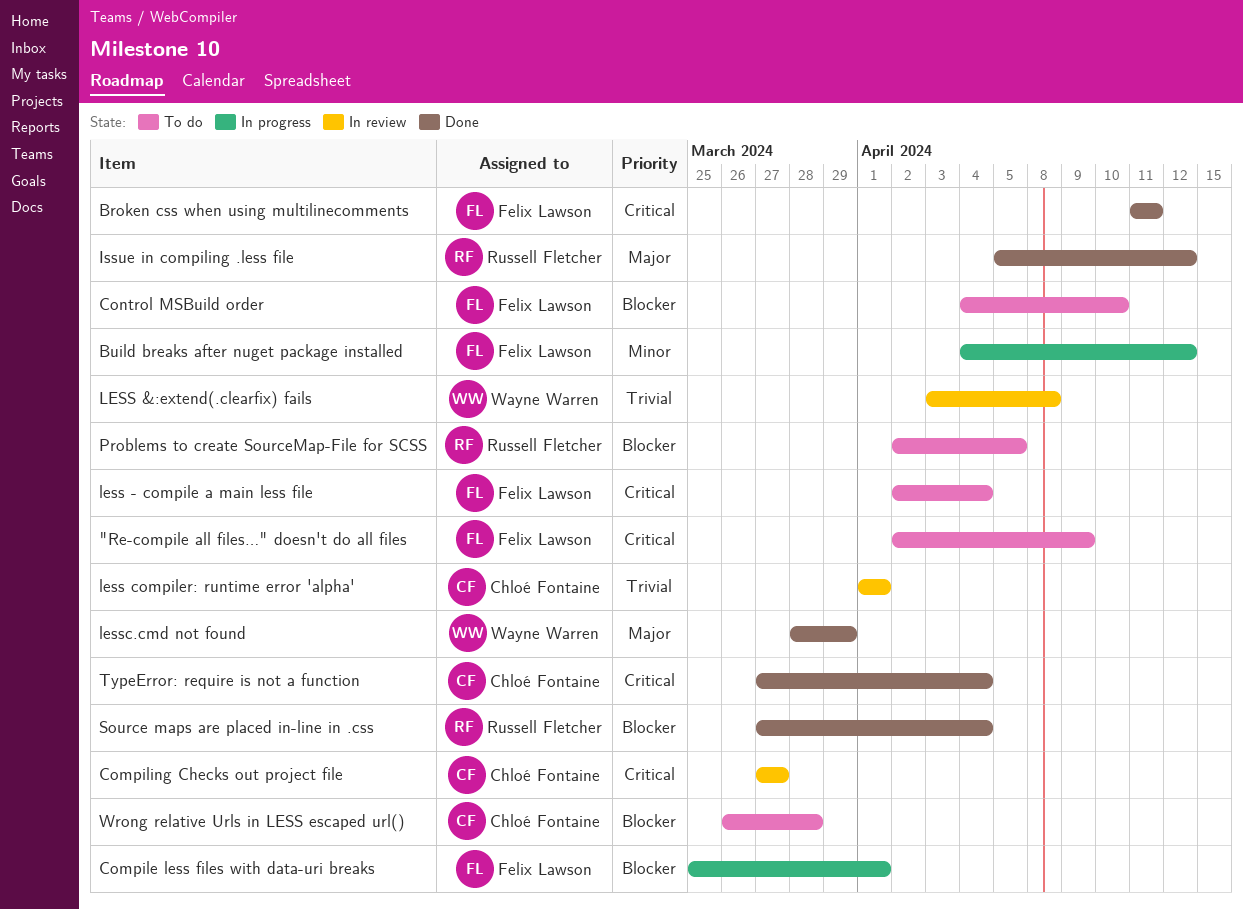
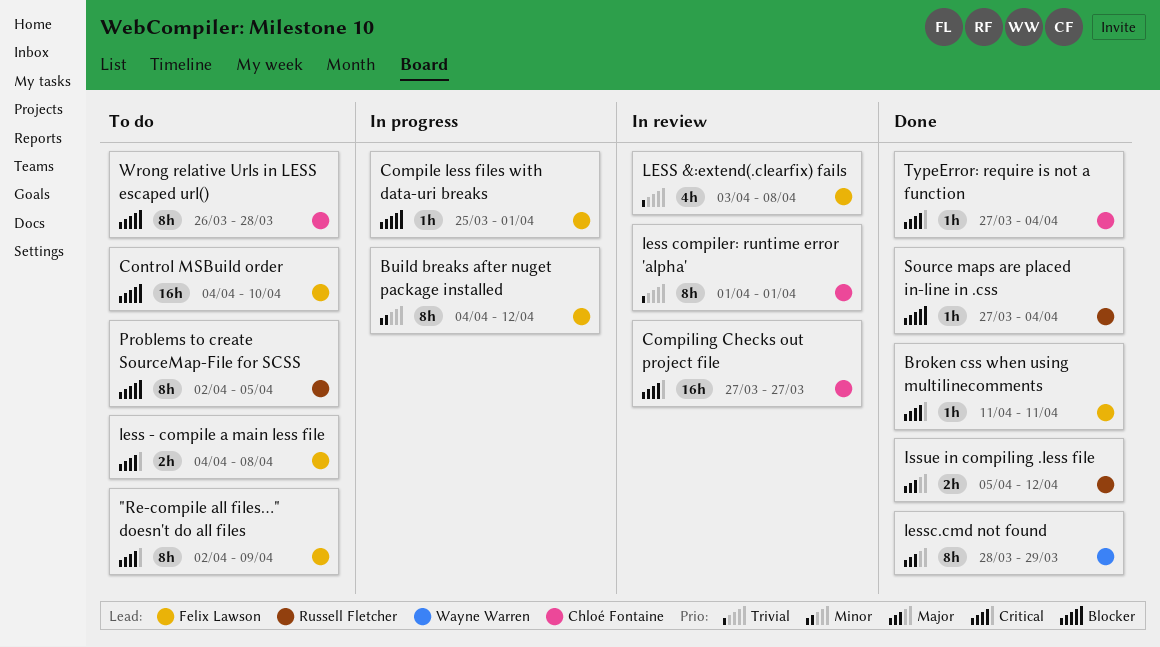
LESS &:extend(.clearfix) fails, owner: Wayne Warren -> Felix Lawson
less - compile a main less file, start: Apr 2 -> Apr 4
less - compile a main less file, due: Apr 4 -> Apr 8

